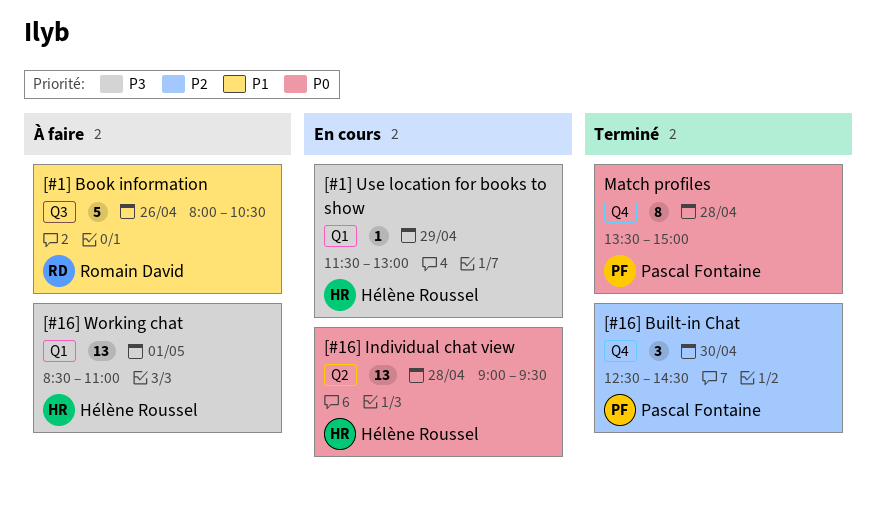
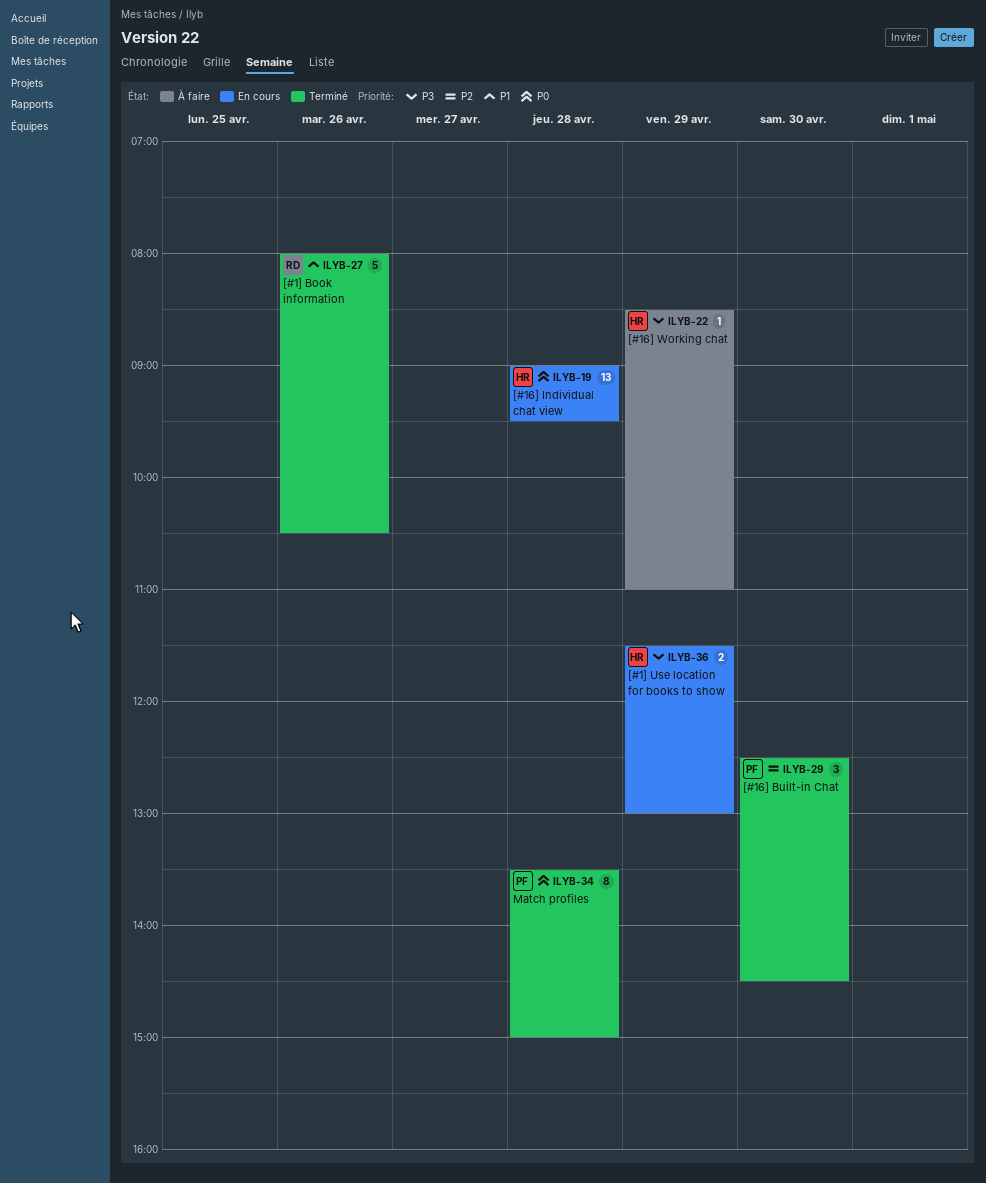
[#16] Working chat, estimate: 13 -> 1
[#16] Working chat, day: May 1 -> Apr 29
[#1] Book information, status: À faire -> Terminé
[#1] Use location for books to show, estimate: 1 -> 2

